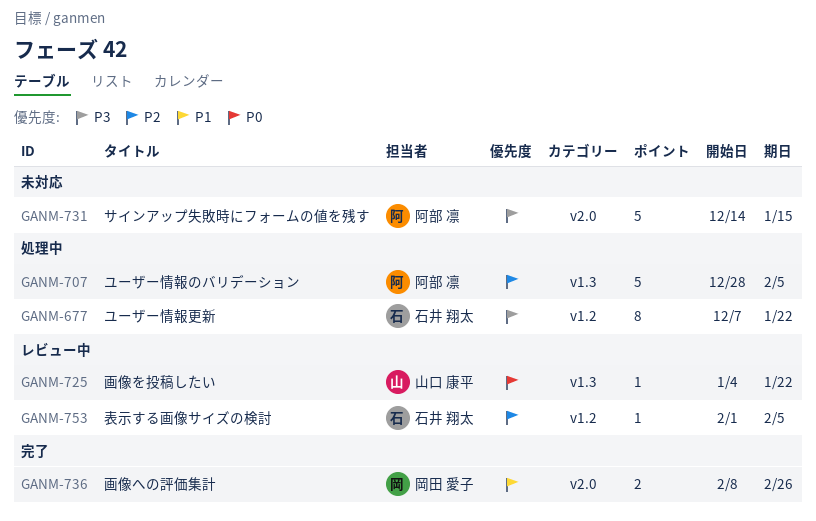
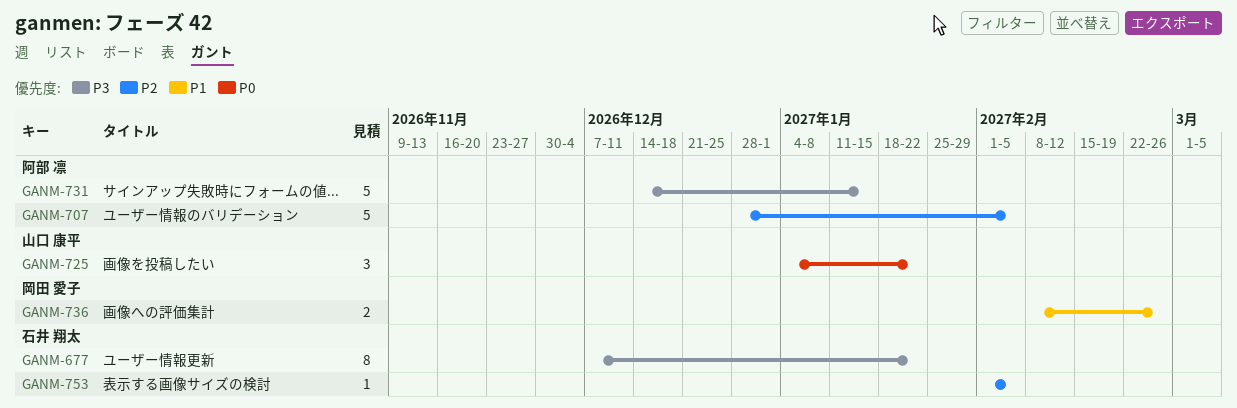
GANM-725, estimate: 1 -> 3

